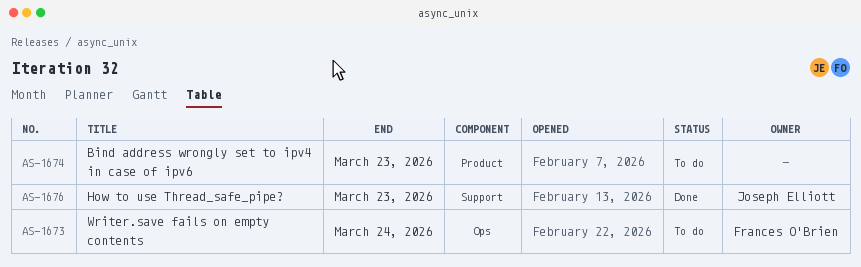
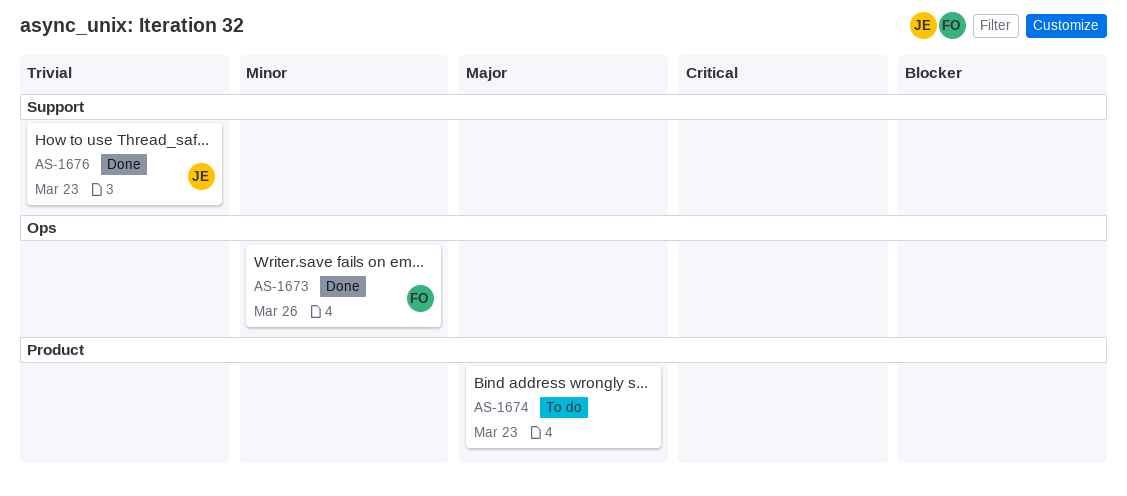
AS-1673, status: To do -> Done
AS-1673, due: Mar 24 -> Mar 26

